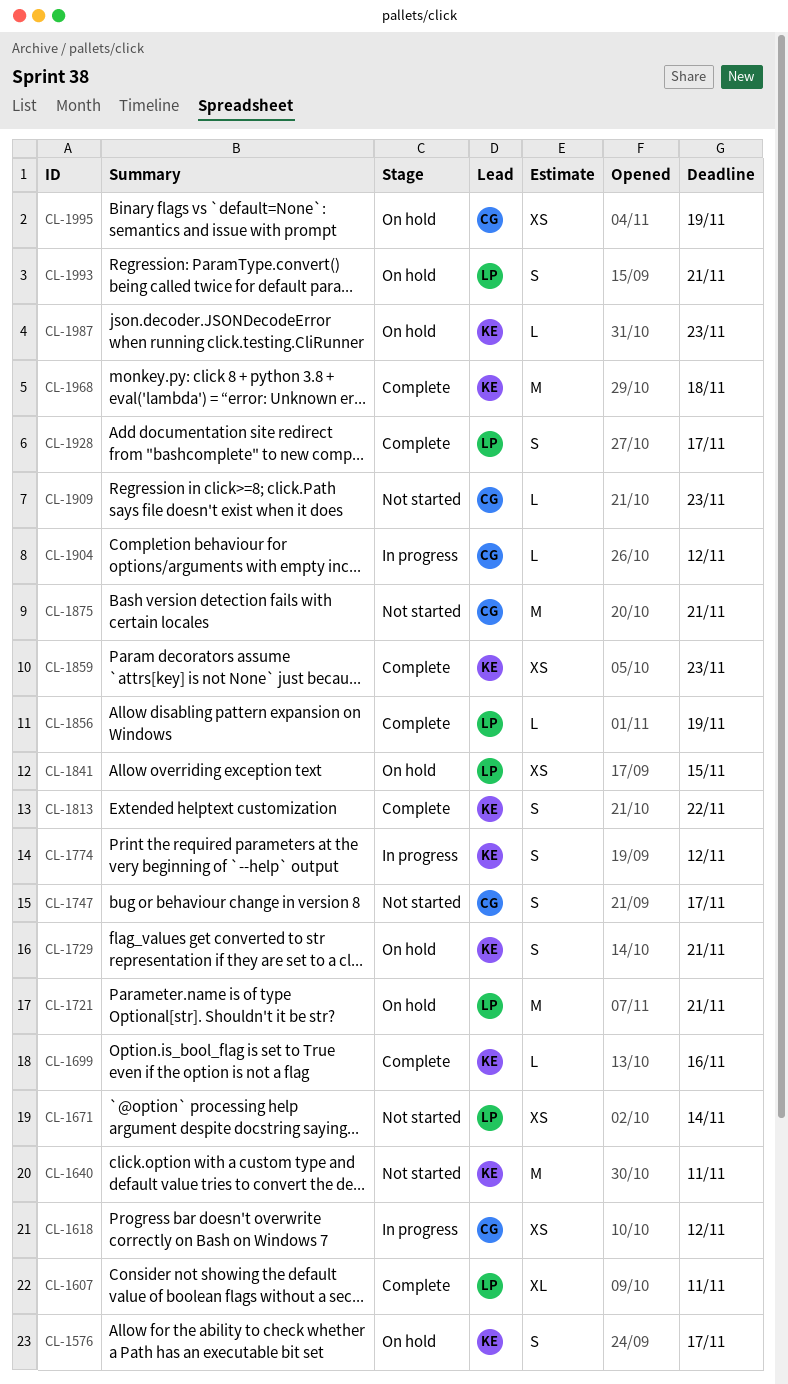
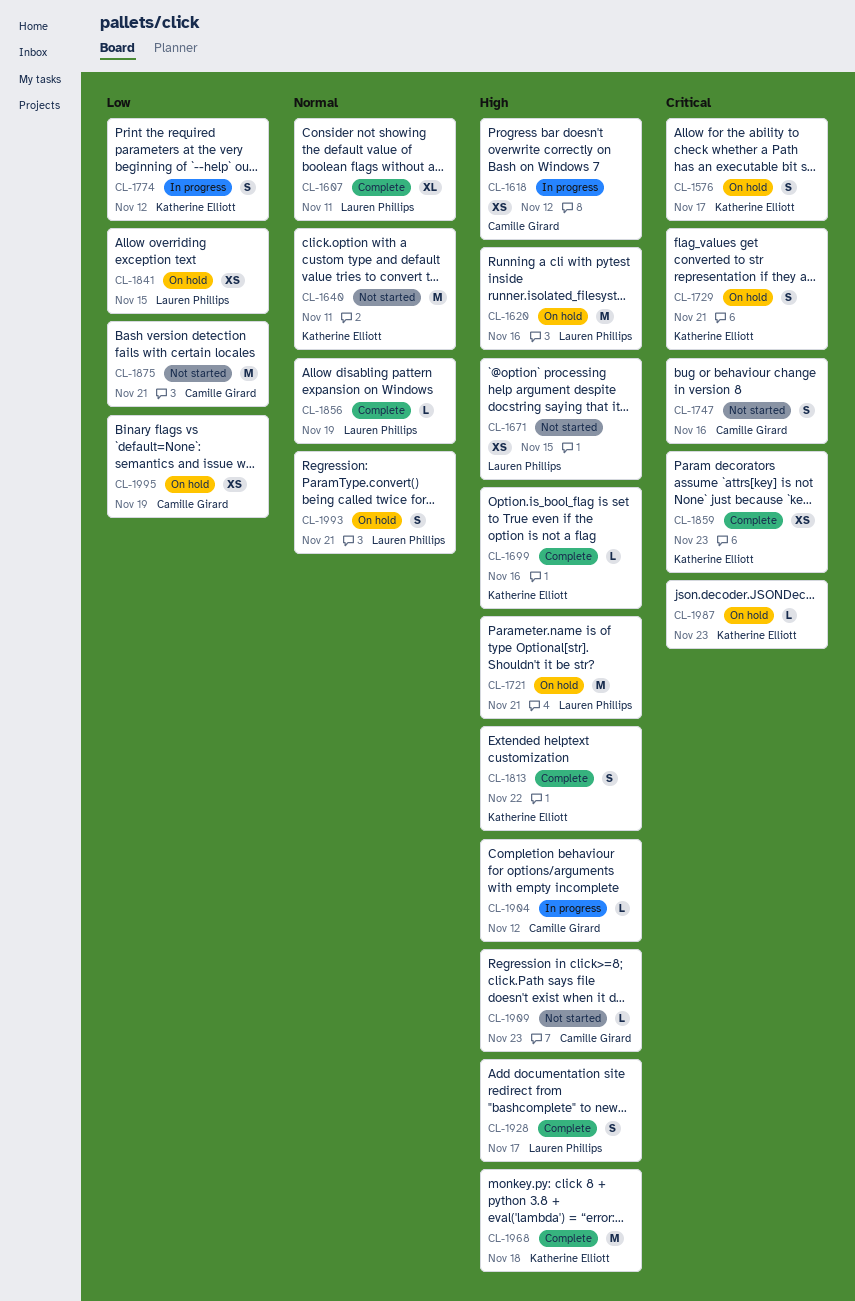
CL-1620: none -> present
CL-1671, due: Nov 14 -> Nov 15
CL-1747, due: Nov 17 -> Nov 16

